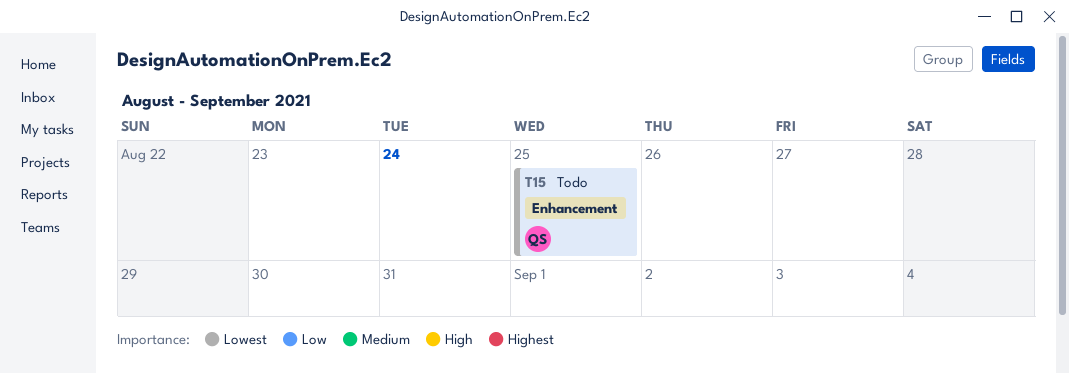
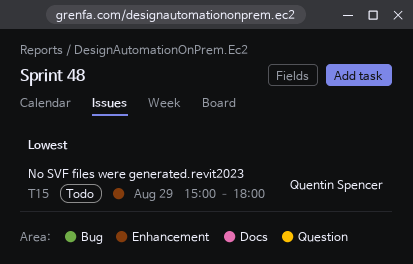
T15, day: Aug 25 -> Aug 29

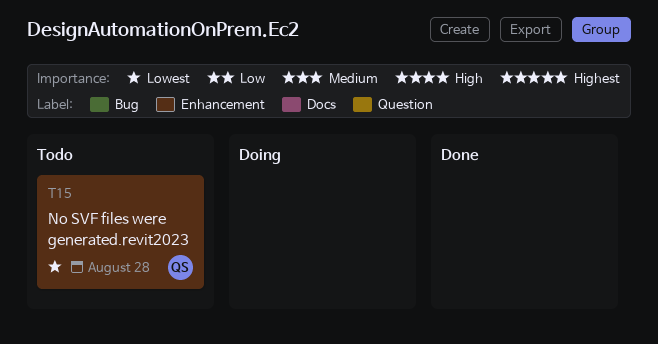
T15, day: Aug 29 -> Aug 28

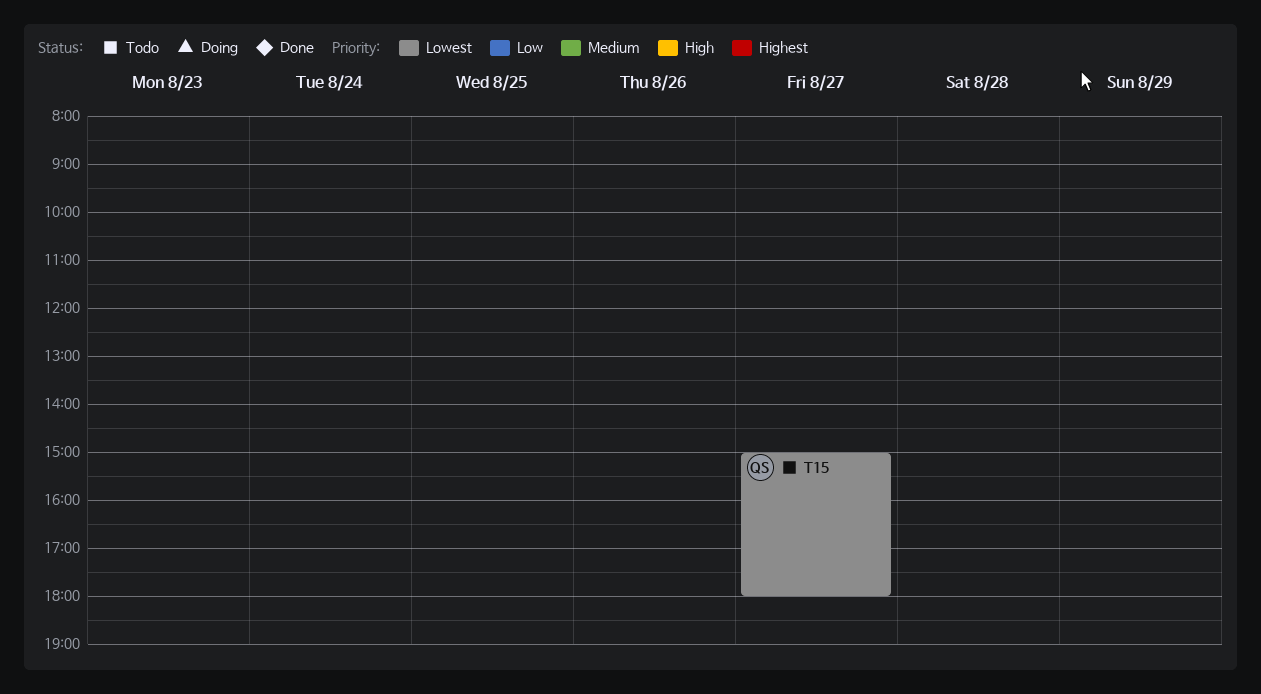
T15, day: Aug 28 -> Aug 27

